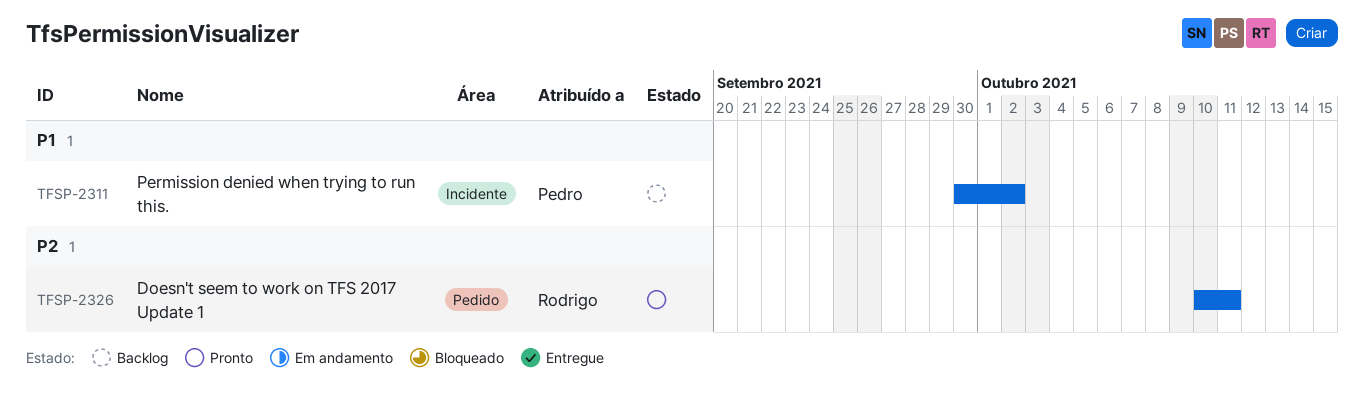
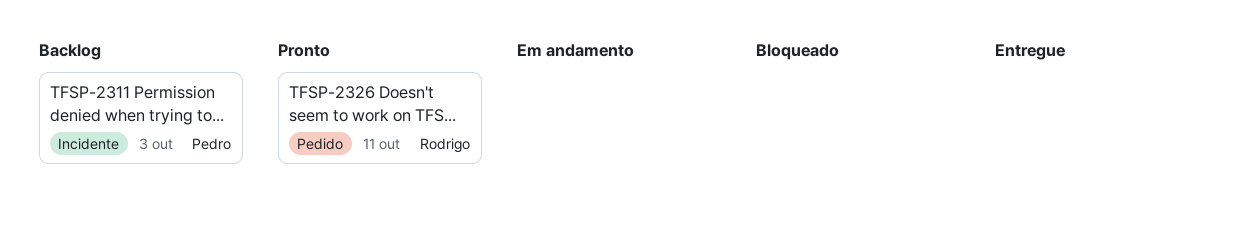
TFSP-2311, due: Oct 2 -> Oct 3

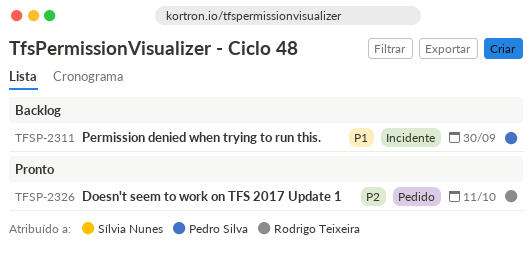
TFSP-2311, due: Oct 3 -> Sep 30

